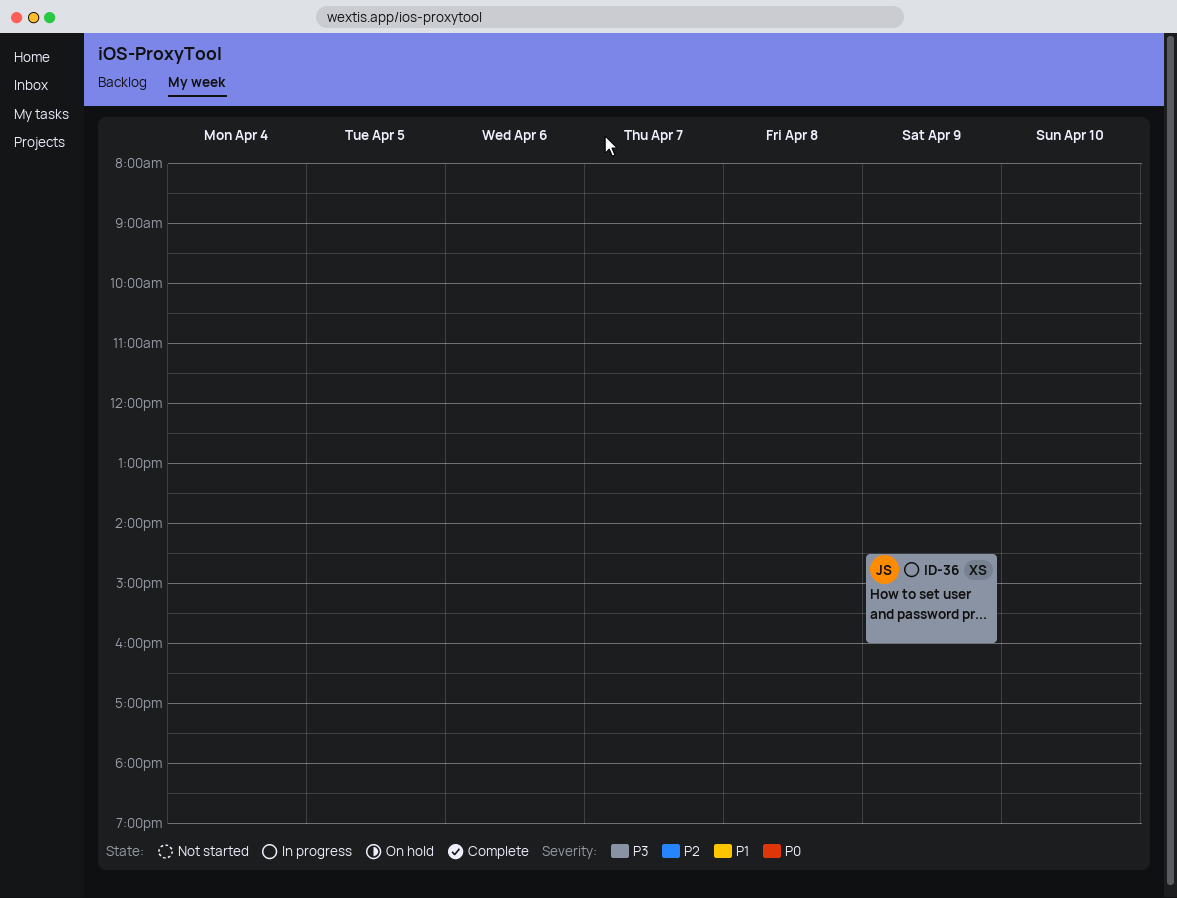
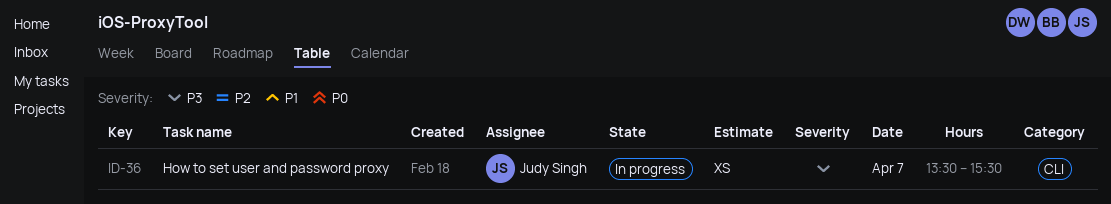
ID-36, day: Apr 9 -> Apr 7
ID-36, begins: 14:30 -> 13:30
ID-36, ends: 16:00 -> 15:30

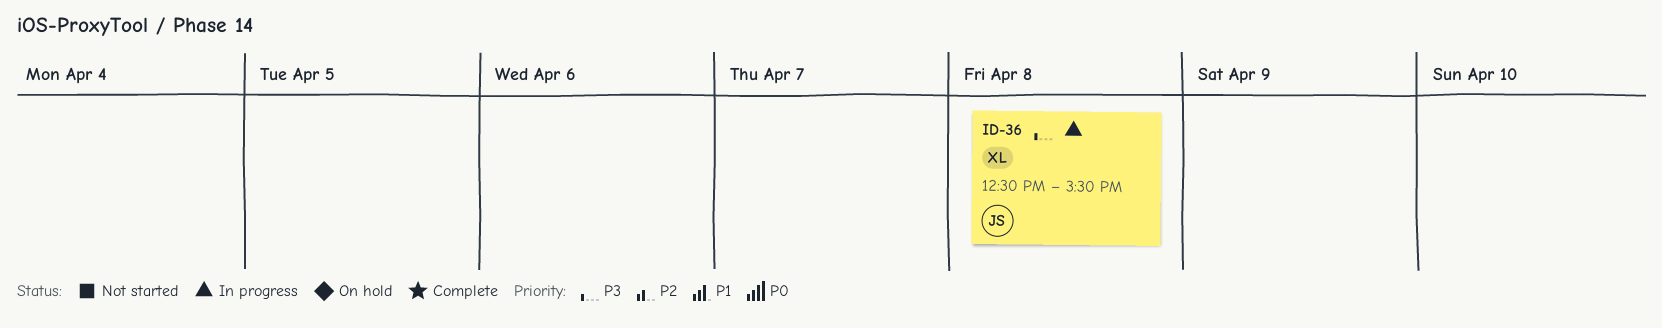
ID-36, estimate: XS -> XL
ID-36, day: Apr 7 -> Apr 8
ID-36, begins: 13:30 -> 12:30

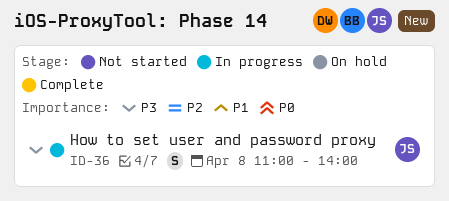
ID-36, estimate: XL -> S
ID-36, begins: 12:30 -> 11:00
ID-36, ends: 15:30 -> 14:00

